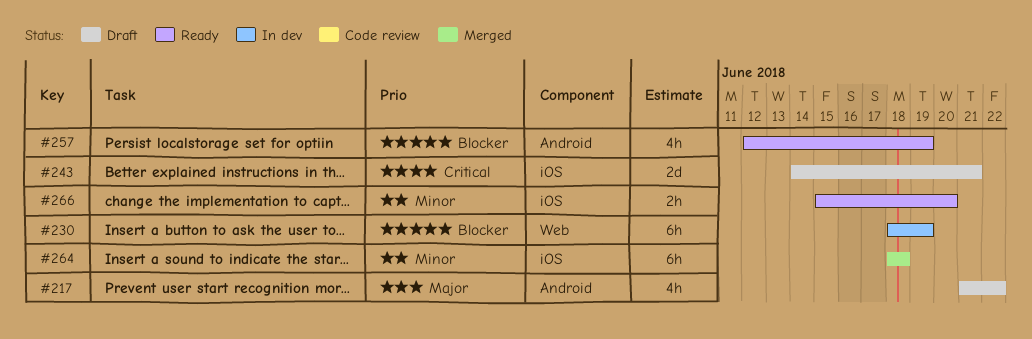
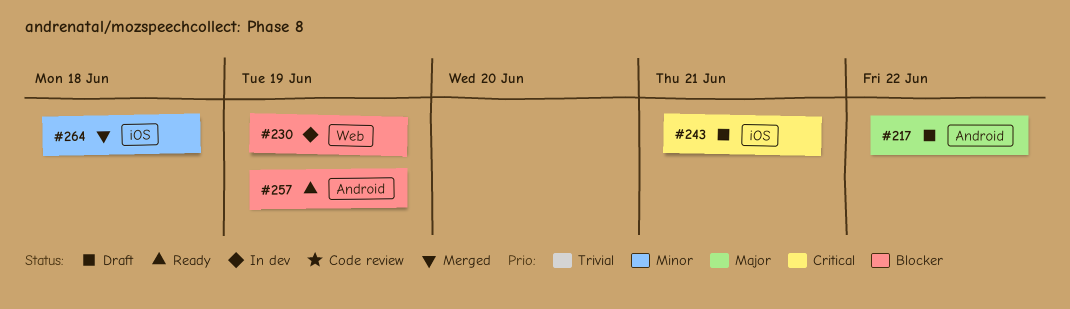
#266: present -> none

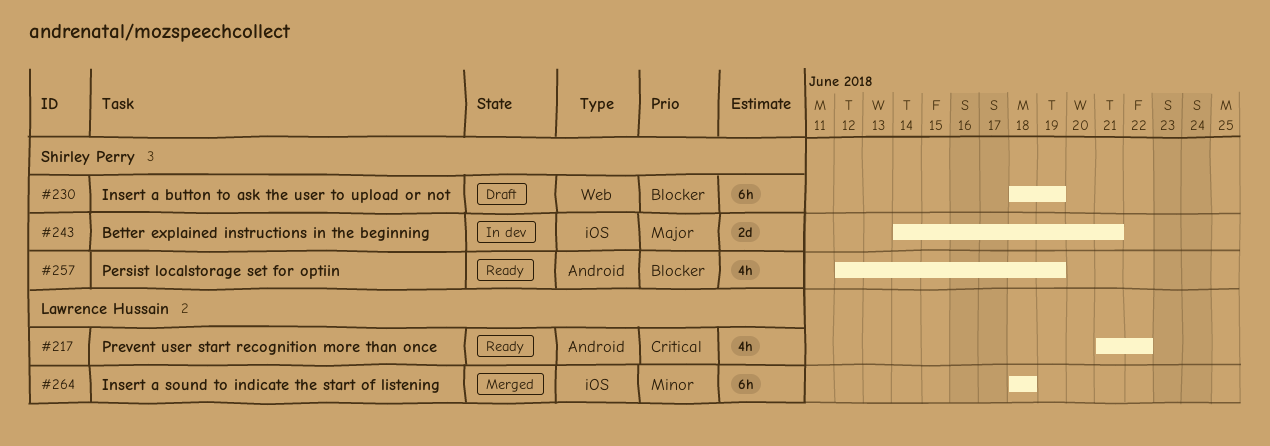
#217, status: Draft -> Ready
#217, priority: Major -> Critical
#230, status: In dev -> Draft
#243, status: Draft -> In dev
#243, priority: Critical -> Major

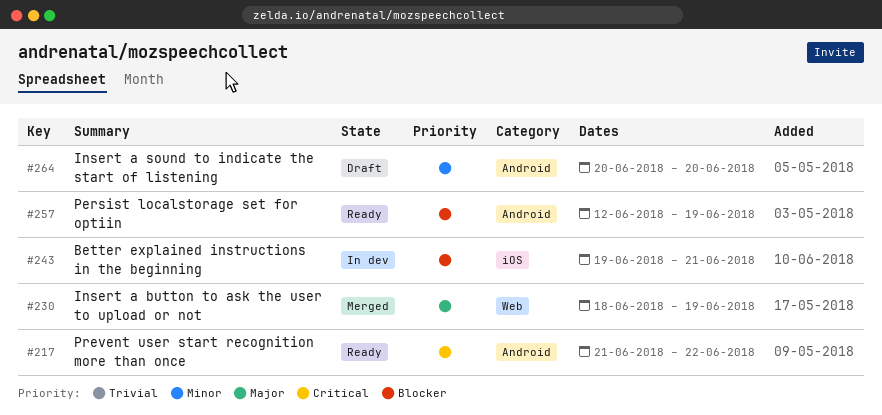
#230, status: Draft -> Merged
#230, priority: Blocker -> Major
#243, priority: Major -> Blocker
#243, start: Jun 14 -> Jun 19
#264, status: Merged -> Draft
#264, label: iOS -> Android
#264, start: Jun 18 -> Jun 20
#264, due: Jun 18 -> Jun 20

